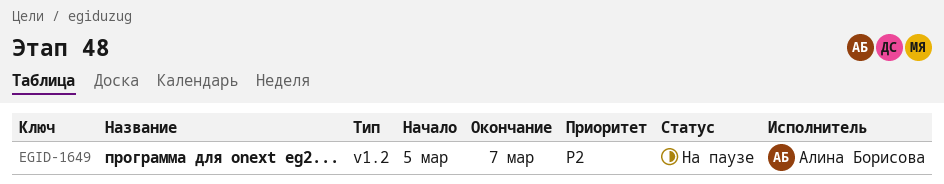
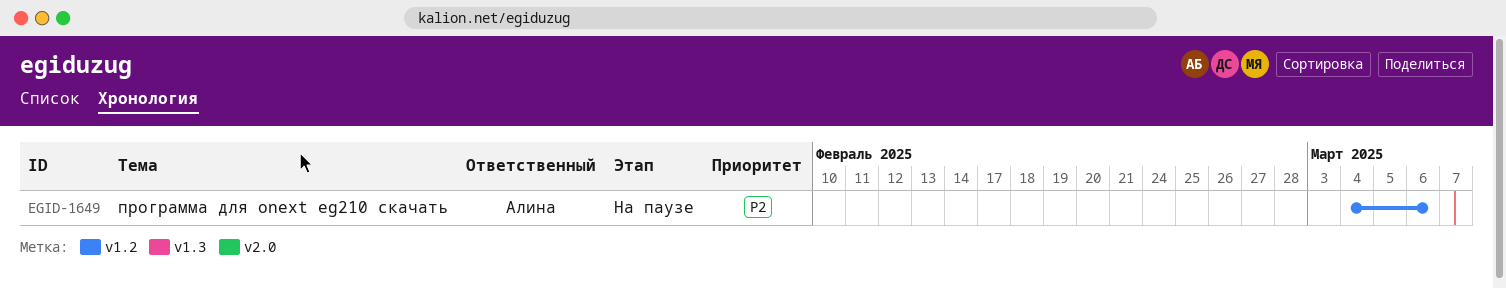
EGID-1649, start: Mar 5 -> Mar 4
EGID-1649, due: Mar 7 -> Mar 6

